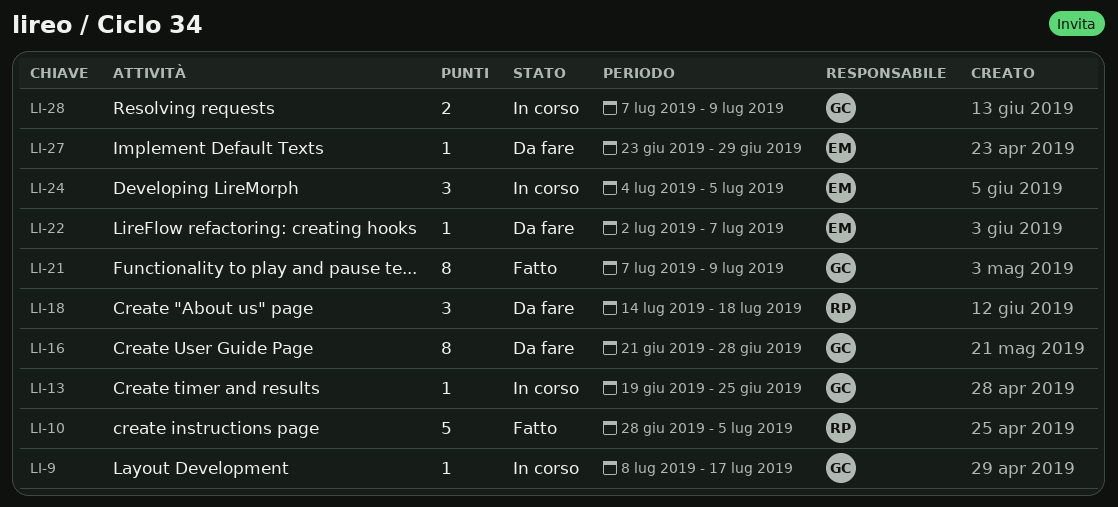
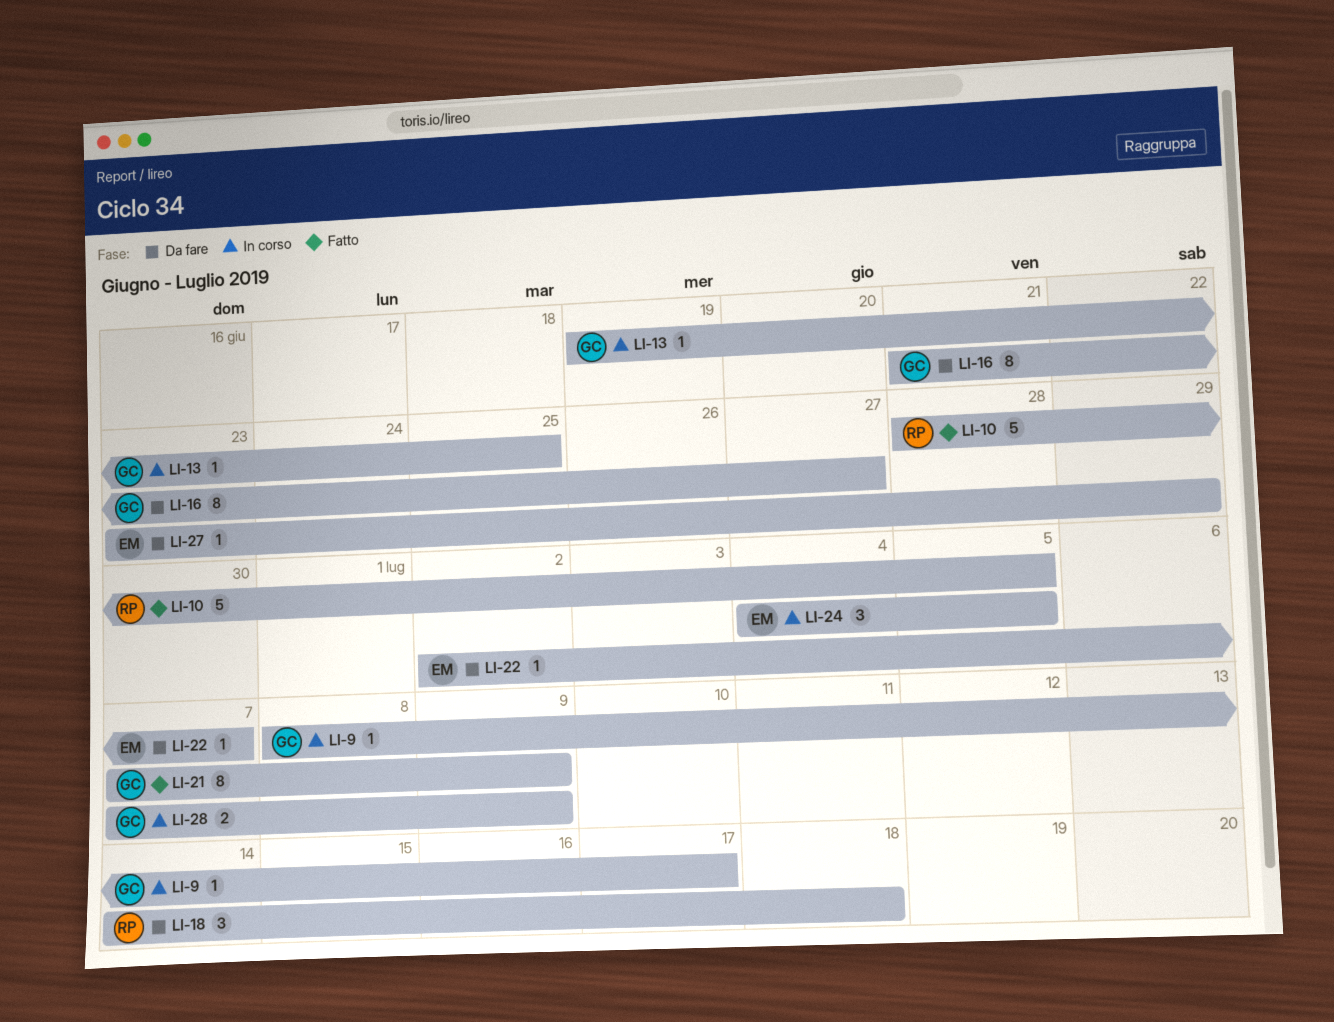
LI-16, due: Jun 28 -> Jun 27

